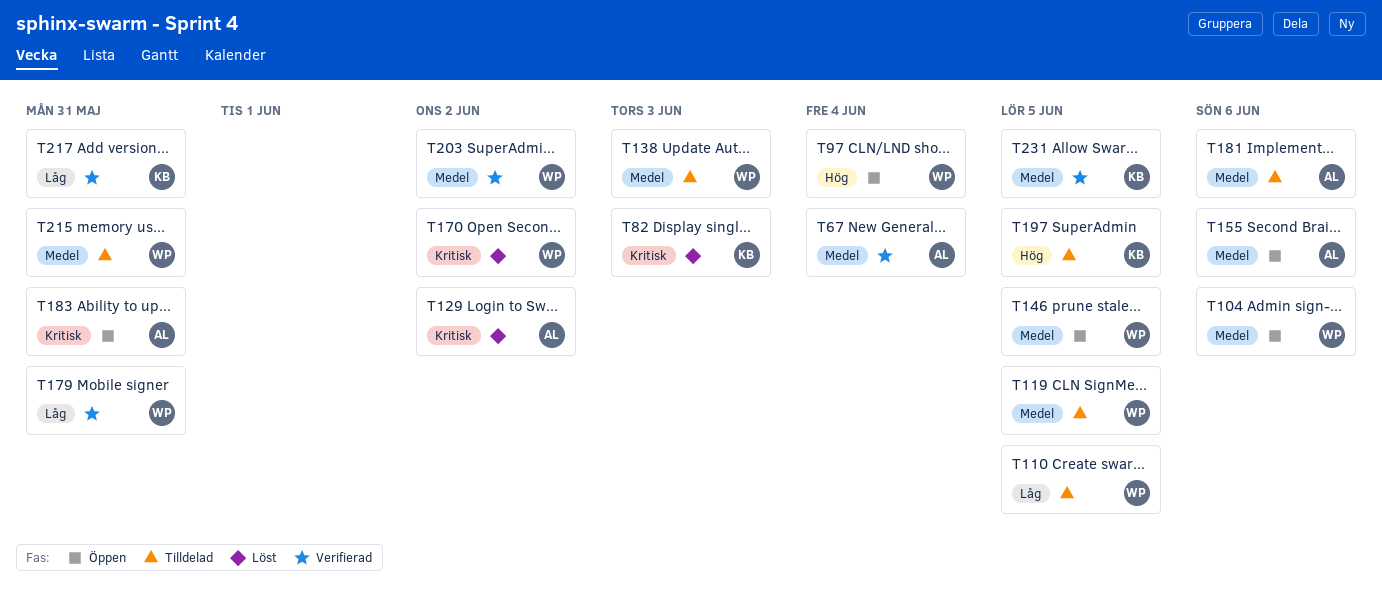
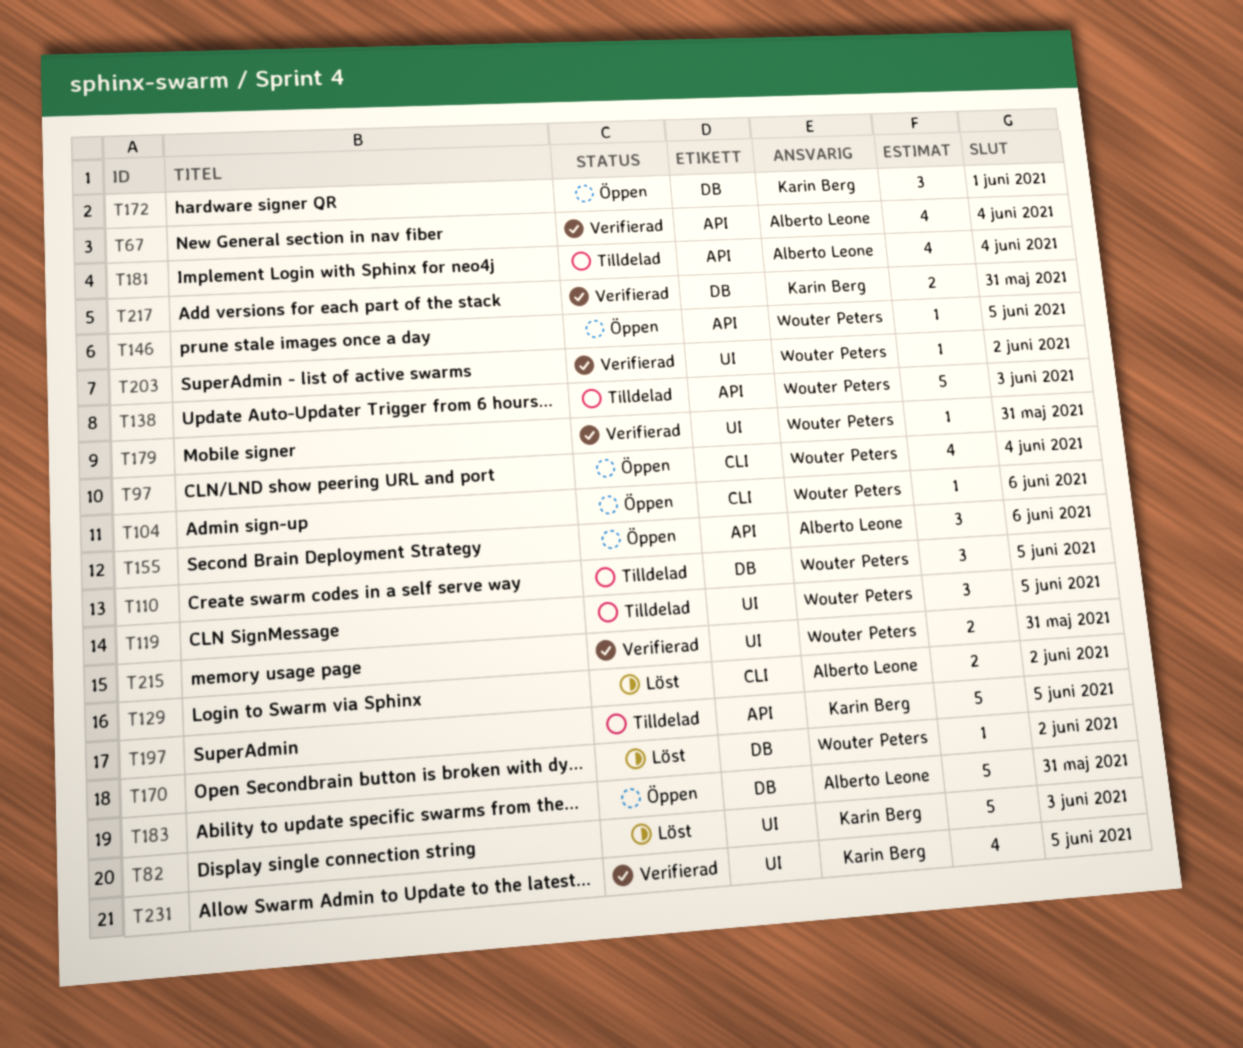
T172: none -> present
T181, due: Jun 6 -> Jun 4
T215, status: Tilldelad -> Verifierad

